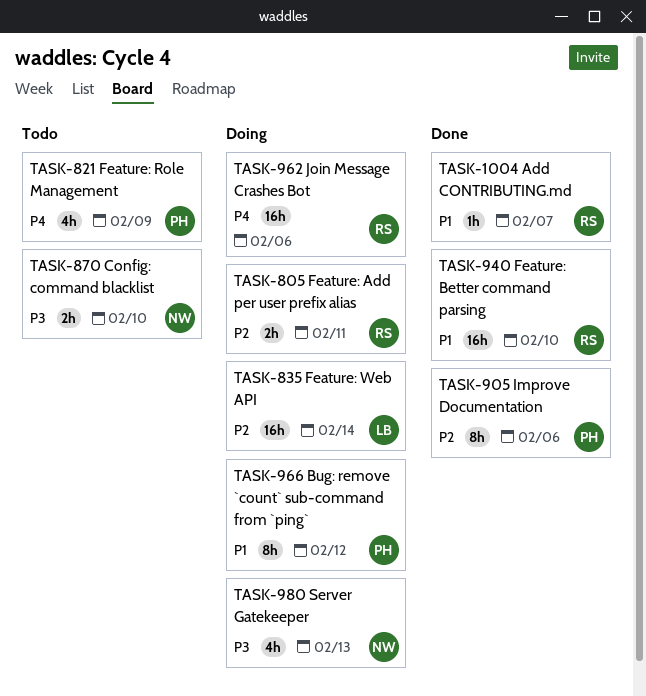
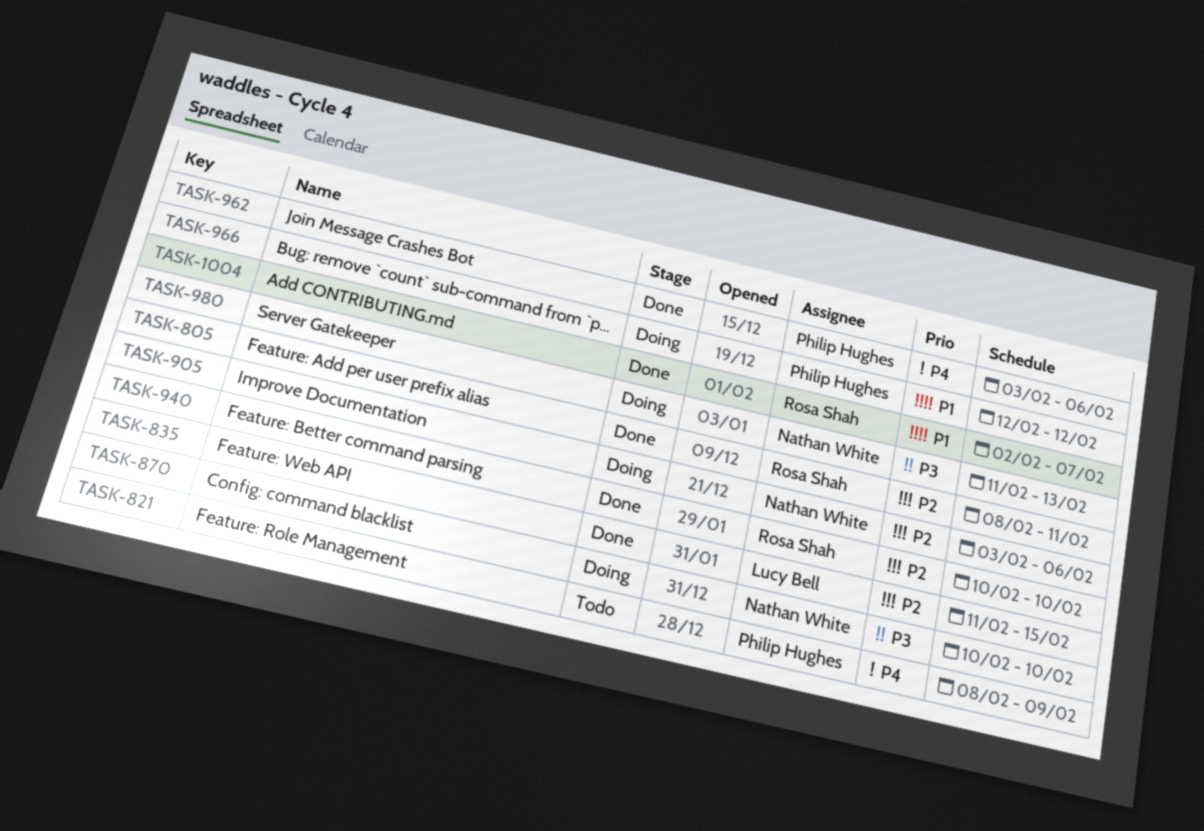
TASK-805, status: Doing -> Done
TASK-835, status: Doing -> Done
TASK-835, due: Feb 14 -> Feb 15
TASK-870, status: Todo -> Doing
TASK-905, status: Done -> Doing
TASK-905, owner: Philip Hughes -> Nathan White
TASK-940, priority: P1 -> P2
TASK-962, status: Doing -> Done
TASK-962, owner: Rosa Shah -> Philip Hughes

